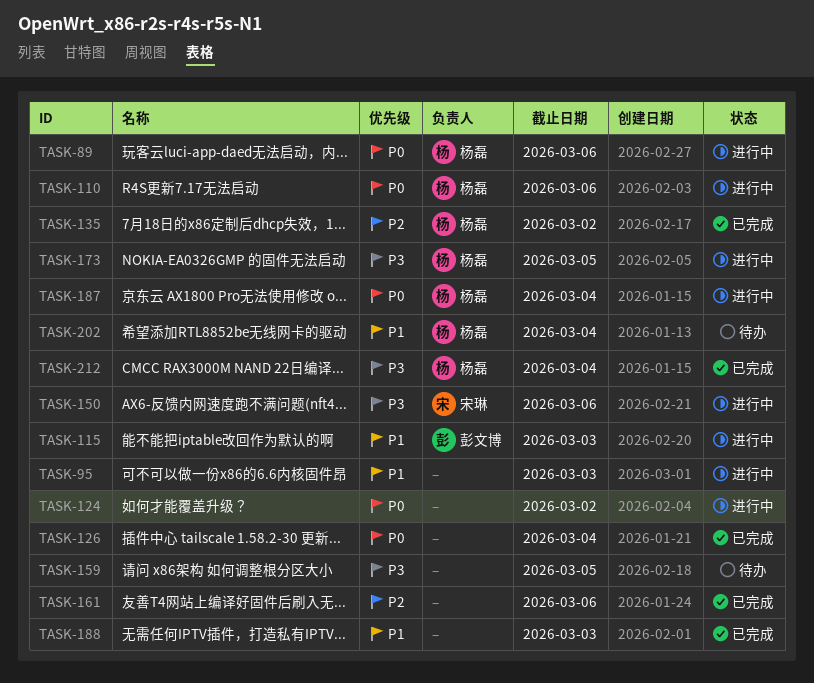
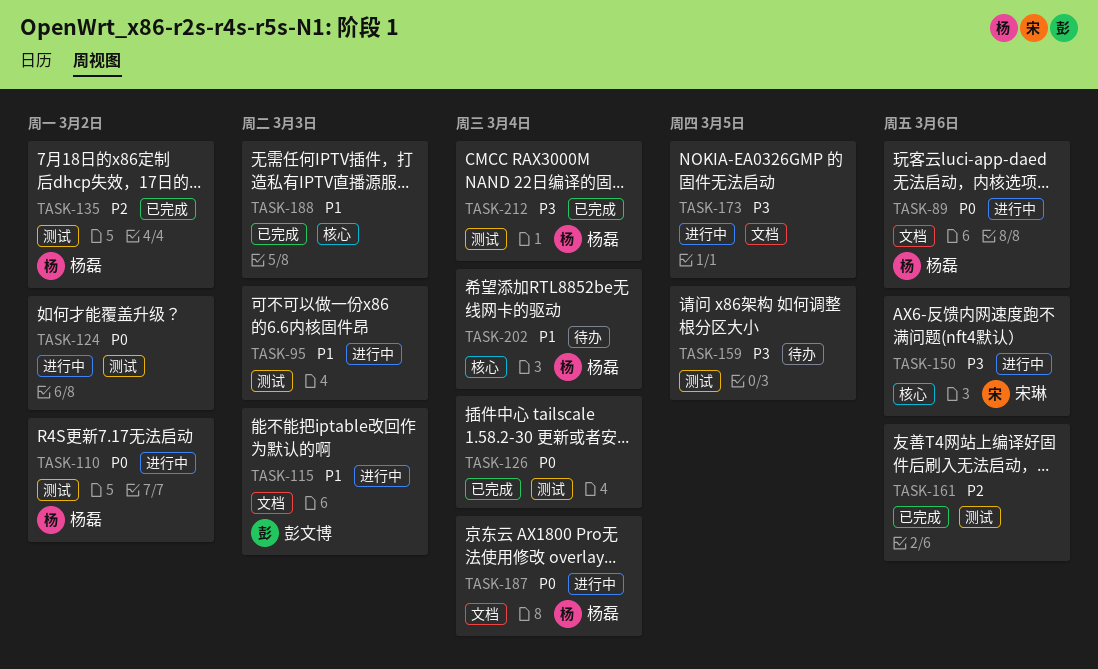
TASK-110, due: Mar 6 -> Mar 2
TASK-173, owner: 杨磊 -> none

